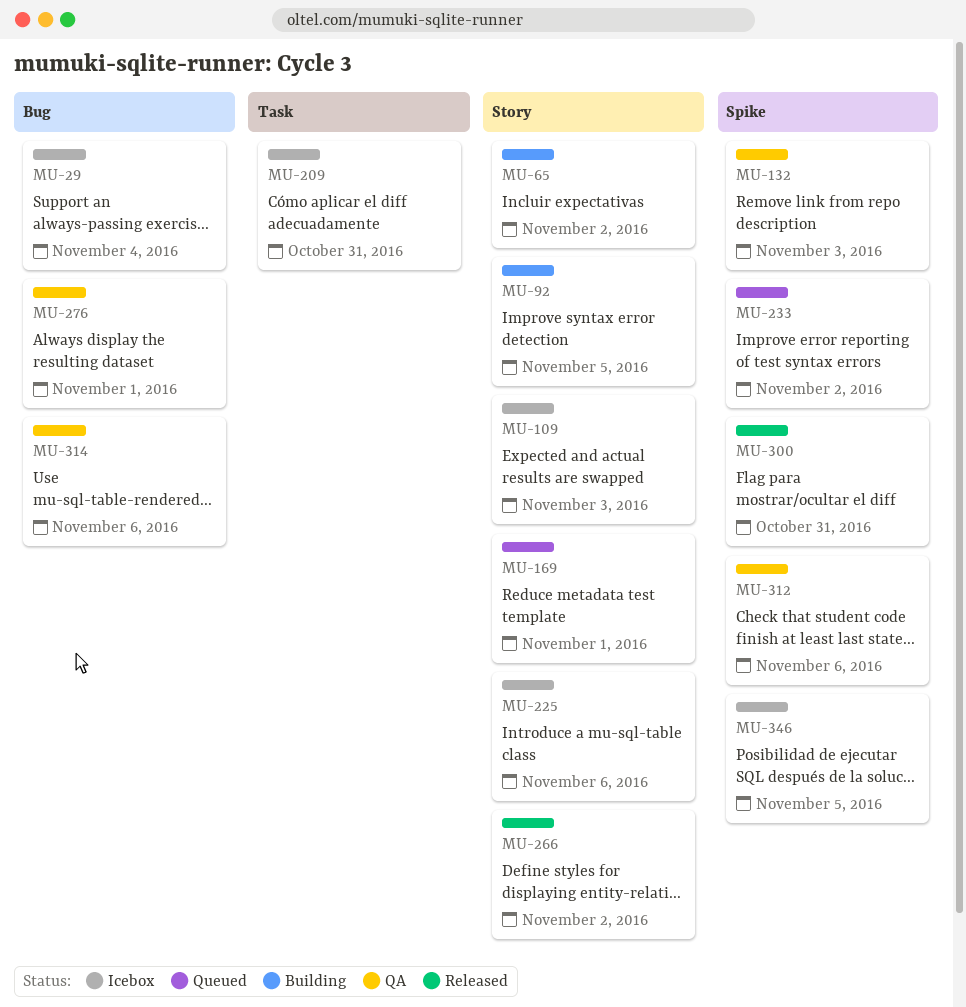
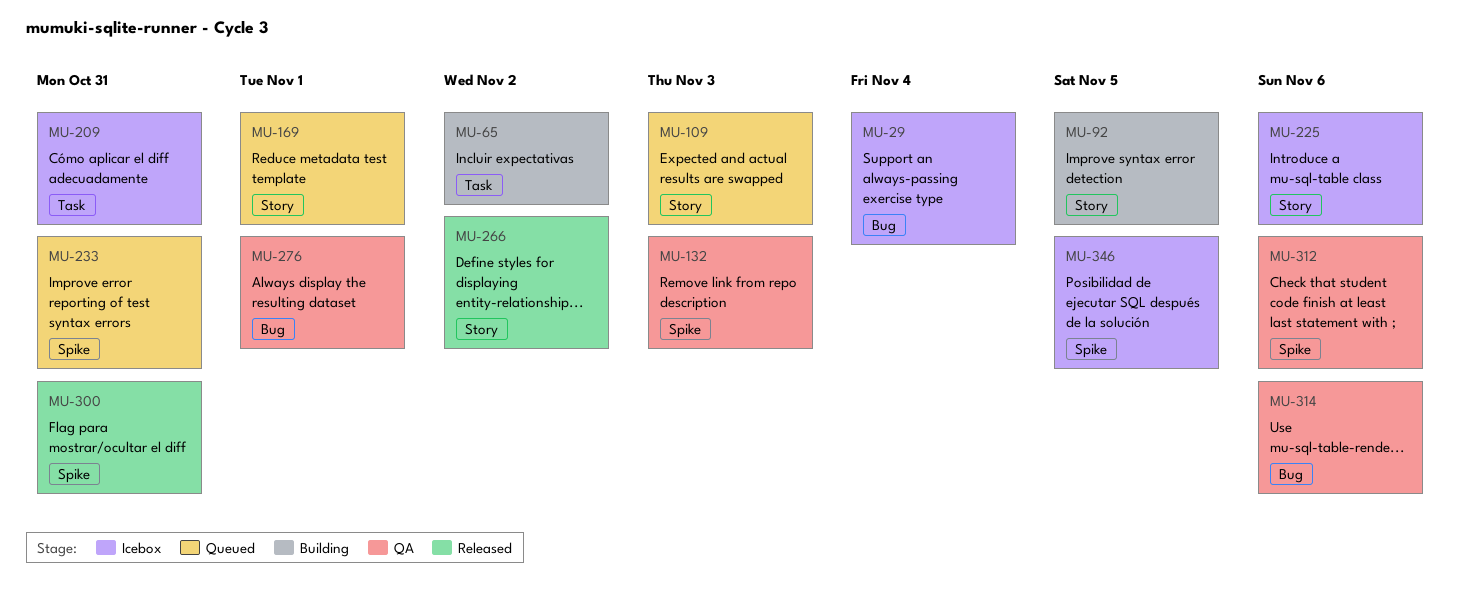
MU-65, label: Story -> Task
MU-109, status: Icebox -> Queued
MU-233, due: Nov 2 -> Oct 31

